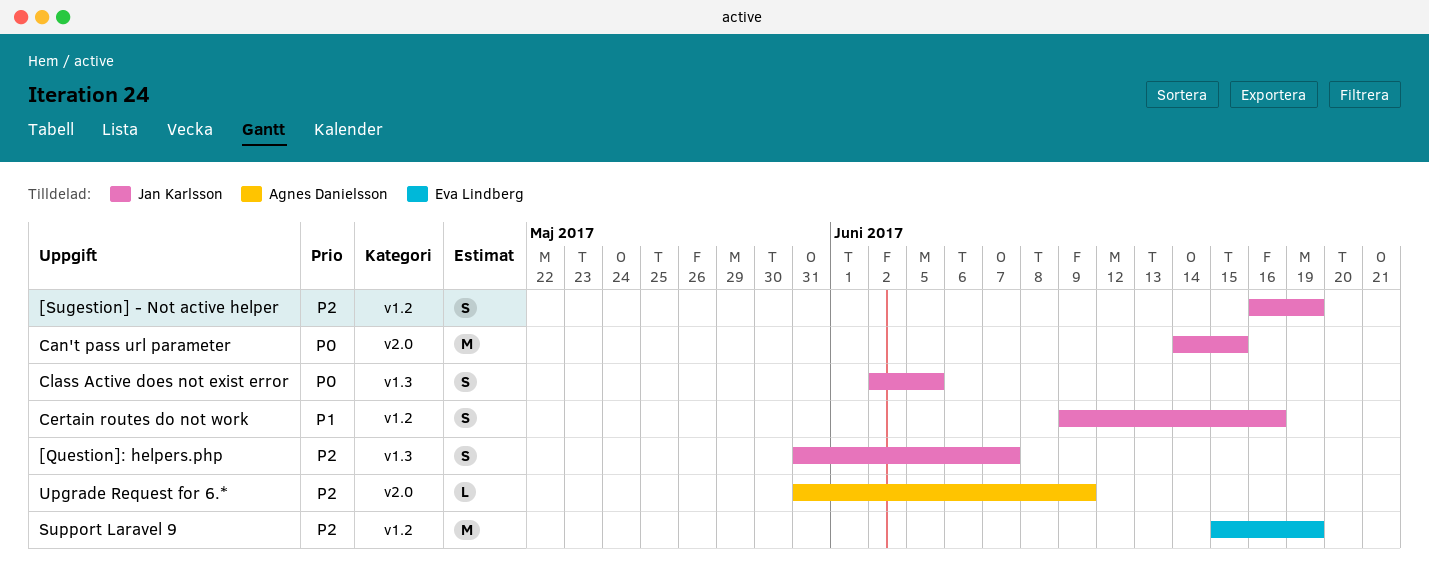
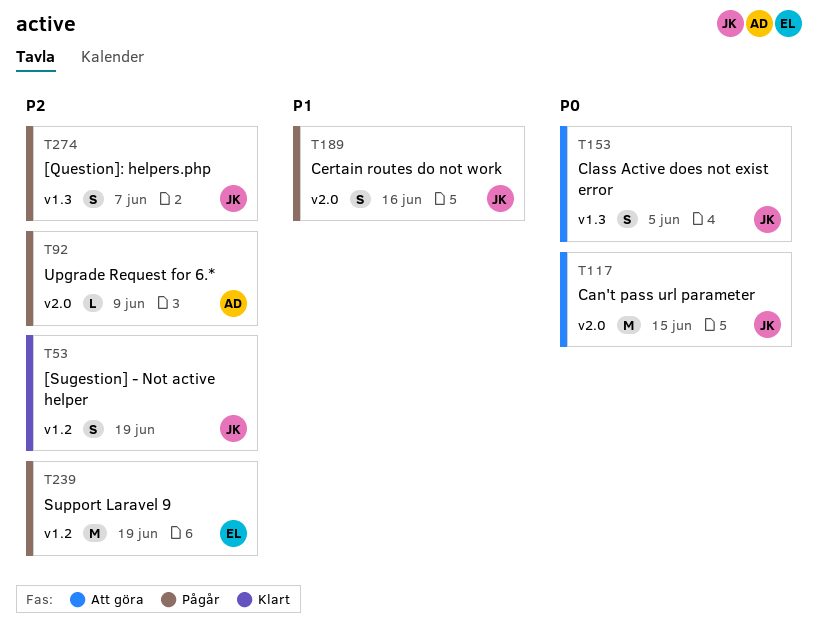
Certain routes do not work, label: v1.2 -> v2.0

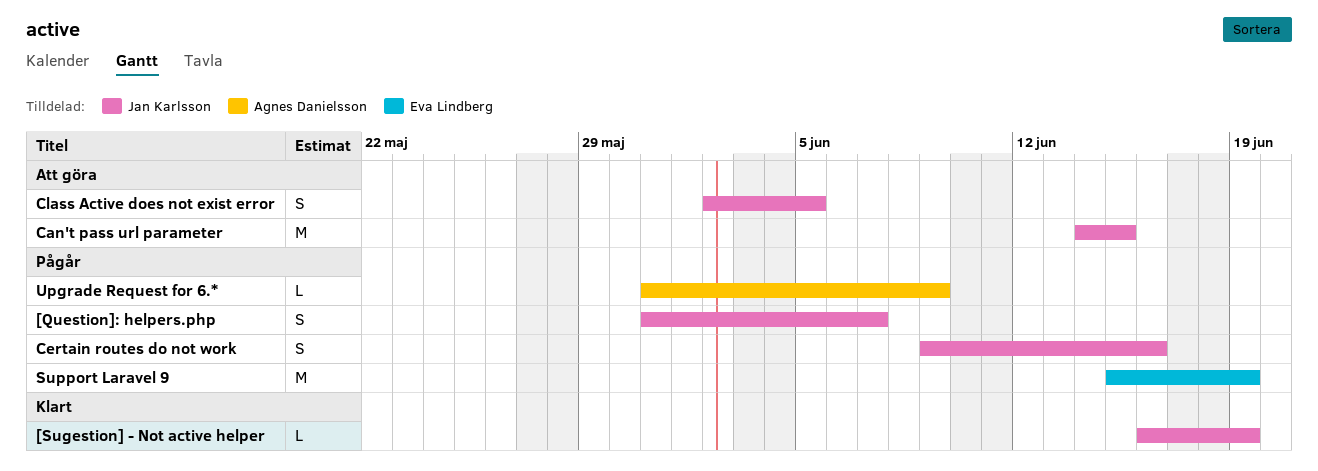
[Sugestion] - Not active helper, estimate: S -> L

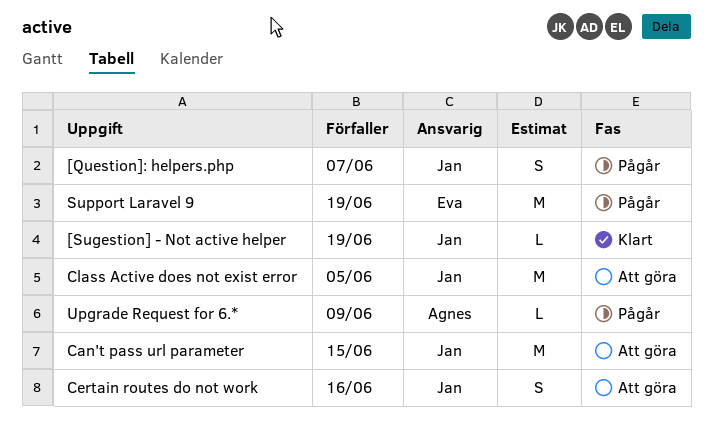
Certain routes do not work, status: Pågår -> Att göra
Class Active does not exist error, estimate: S -> M

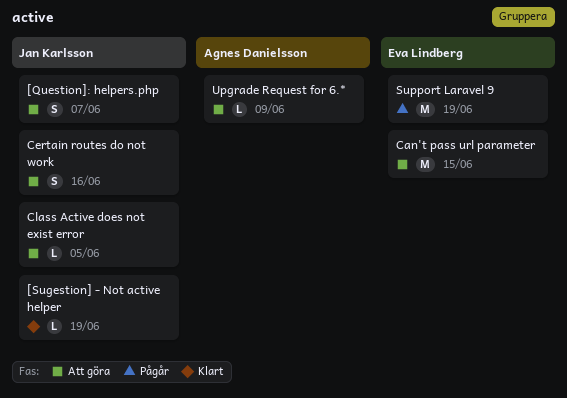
[Question]: helpers.php, status: Pågår -> Att göra
Can't pass url parameter, owner: Jan Karlsson -> Eva Lindberg
Class Active does not exist error, estimate: M -> L
Upgrade Request for 6.*, status: Pågår -> Att göra

